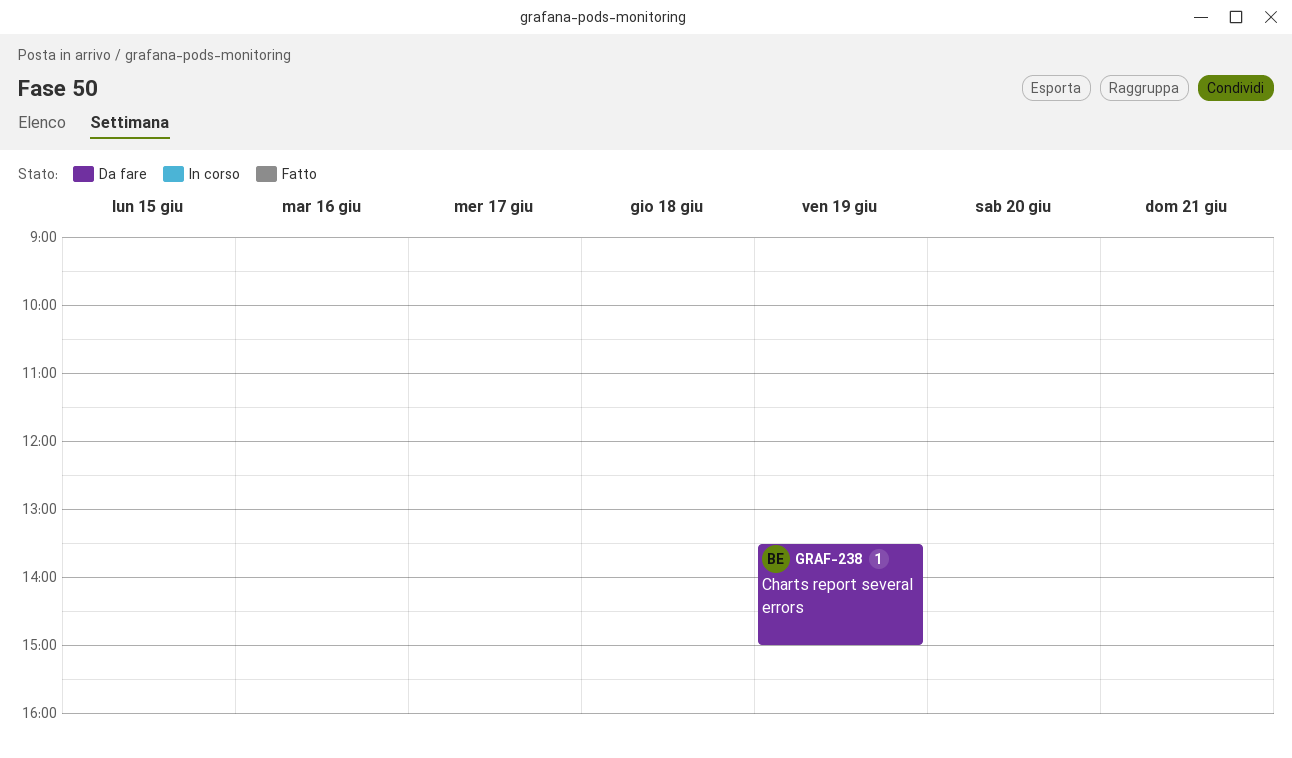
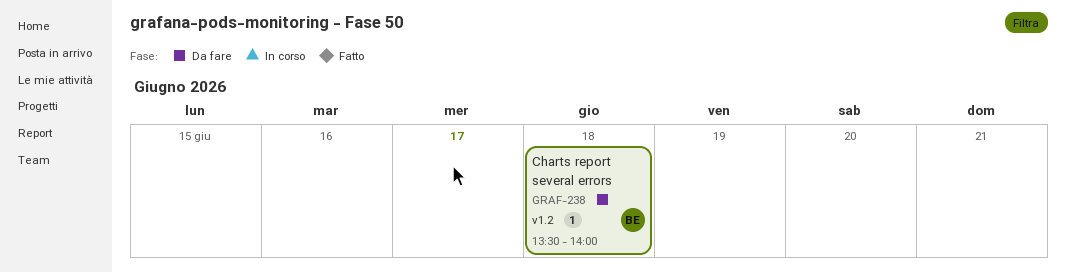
GRAF-238, day: Jun 19 -> Jun 18
GRAF-238, ends: 15:00 -> 14:00

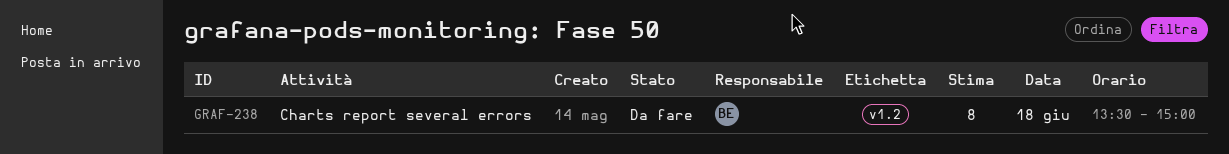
GRAF-238, estimate: 1 -> 8
GRAF-238, ends: 14:00 -> 15:00

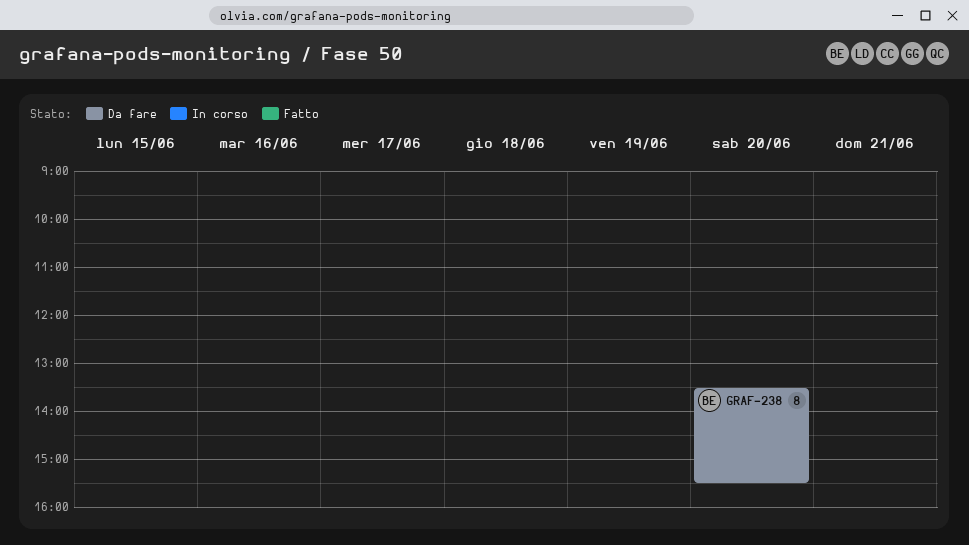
GRAF-238, day: Jun 18 -> Jun 20
GRAF-238, ends: 15:00 -> 15:30

